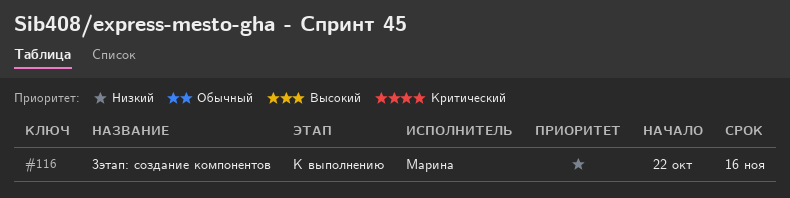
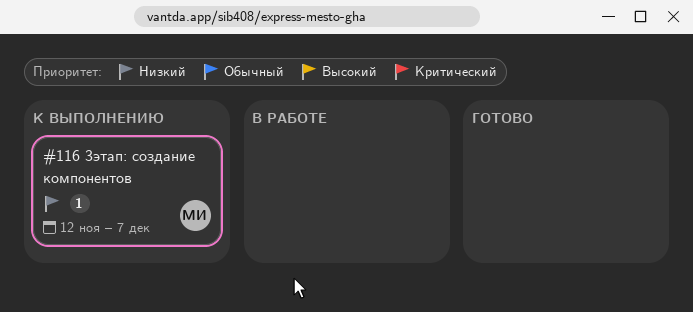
#116, start: Oct 22 -> Nov 12
#116, due: Nov 16 -> Dec 7

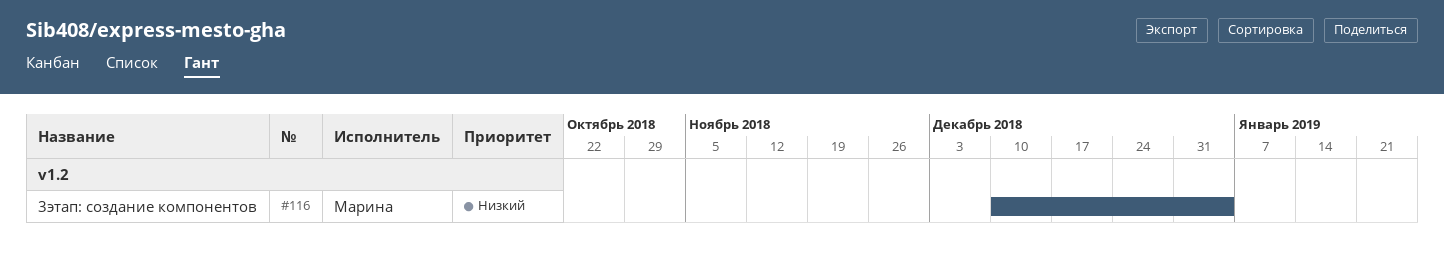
#116, start: Nov 12 -> Dec 10
#116, due: Dec 7 -> Jan 4

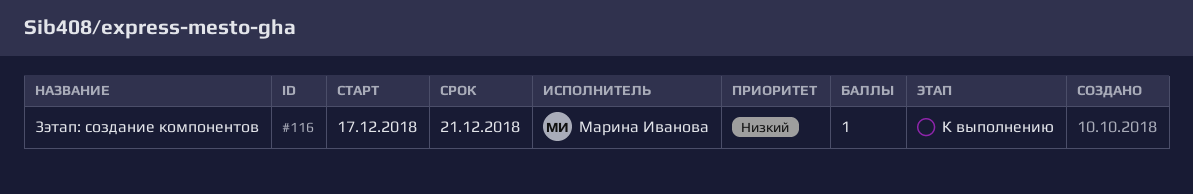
#116, start: Dec 10 -> Dec 17
#116, due: Jan 4 -> Dec 21

